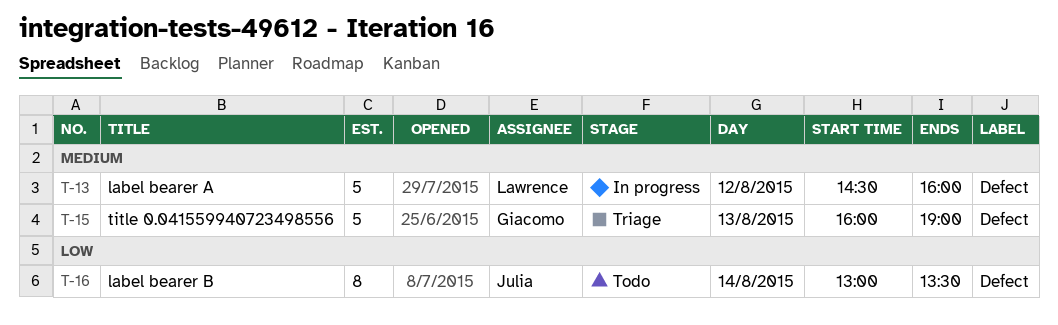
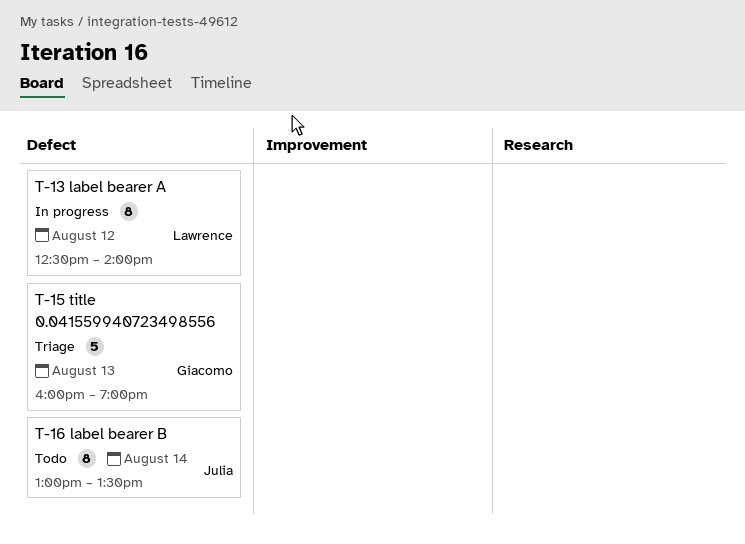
T-13, estimate: 5 -> 8
T-13, begins: 14:30 -> 12:30
T-13, ends: 16:00 -> 14:00

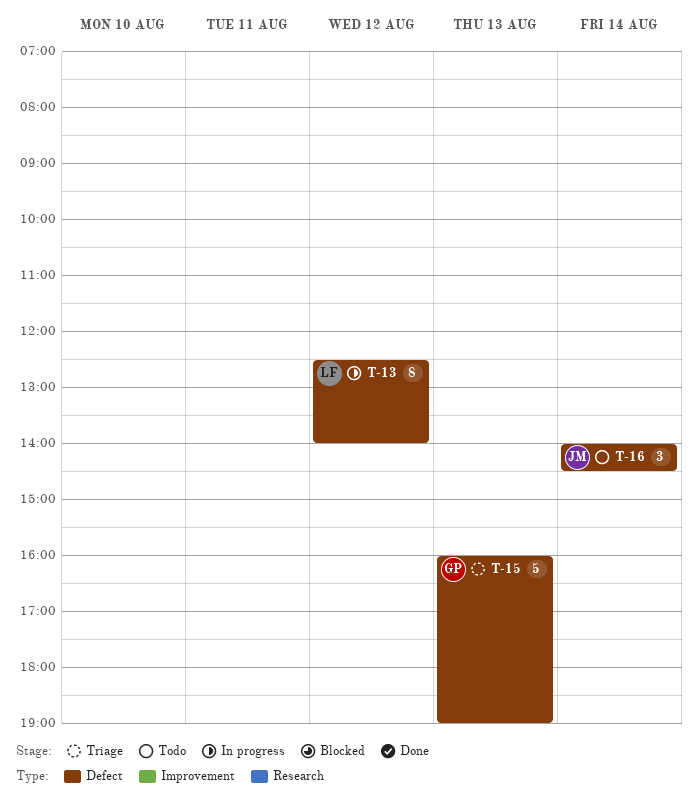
T-16, estimate: 8 -> 3
T-16, begins: 13:00 -> 14:00
T-16, ends: 13:30 -> 14:30

